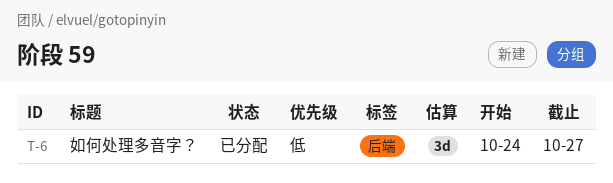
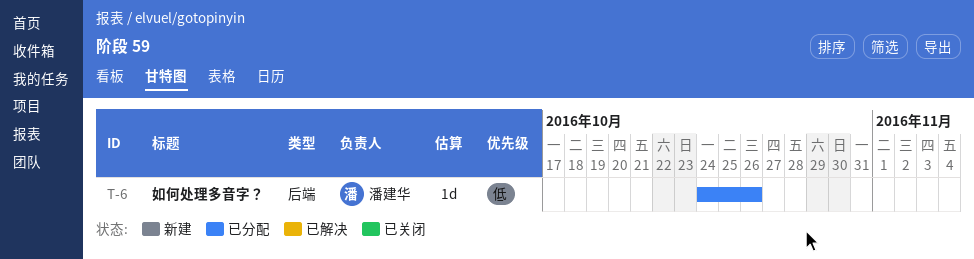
T-6, estimate: 3d -> 1d
T-6, due: Oct 27 -> Oct 26

